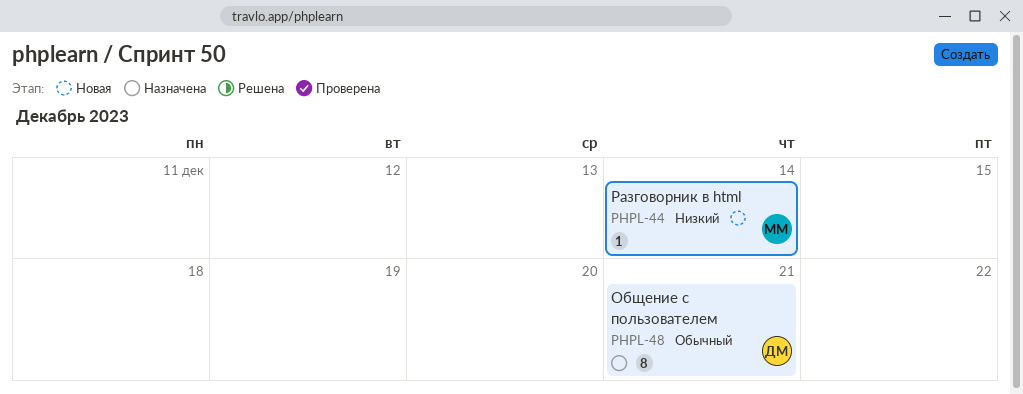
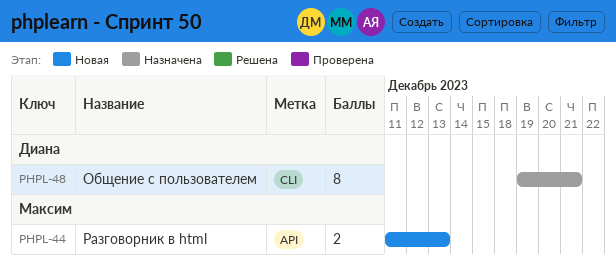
PHPL-44, estimate: 1 -> 2
PHPL-44, due: Dec 14 -> Dec 13

